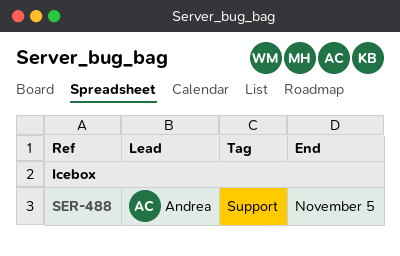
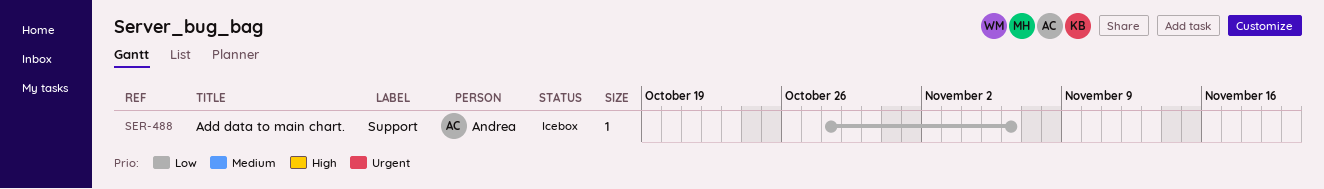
SER-488, due: Nov 5 -> Nov 6

